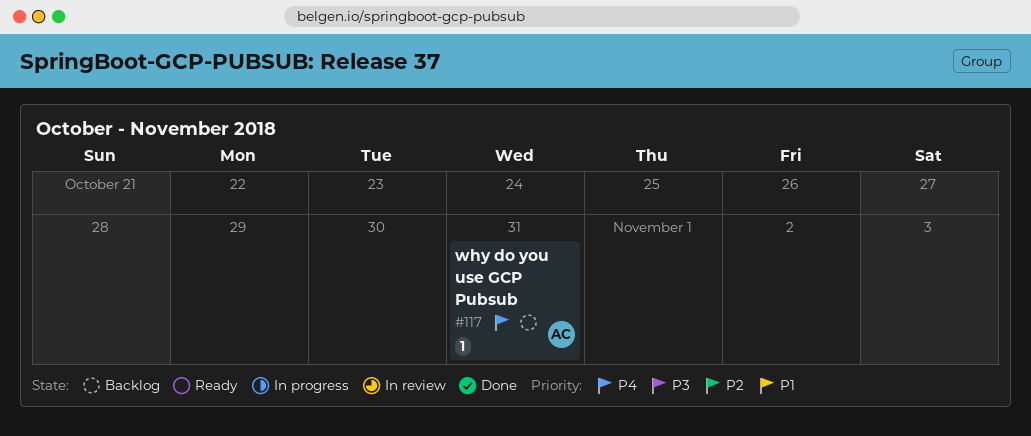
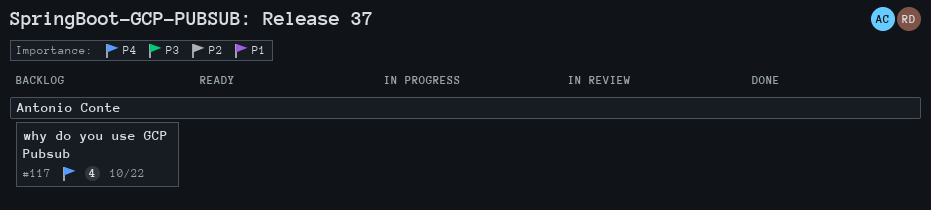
#117, estimate: 1 -> 4
#117, due: Oct 31 -> Oct 22

